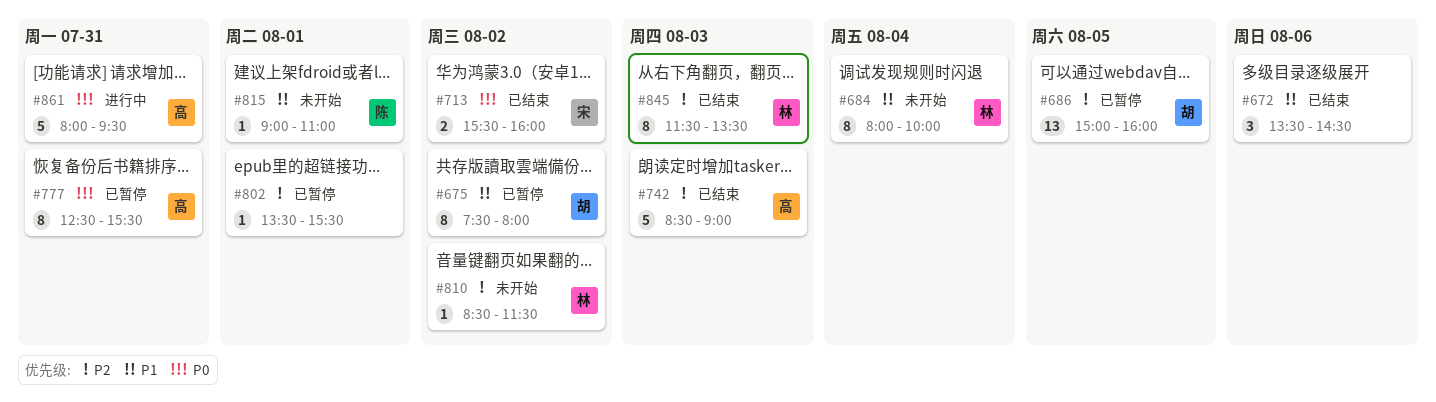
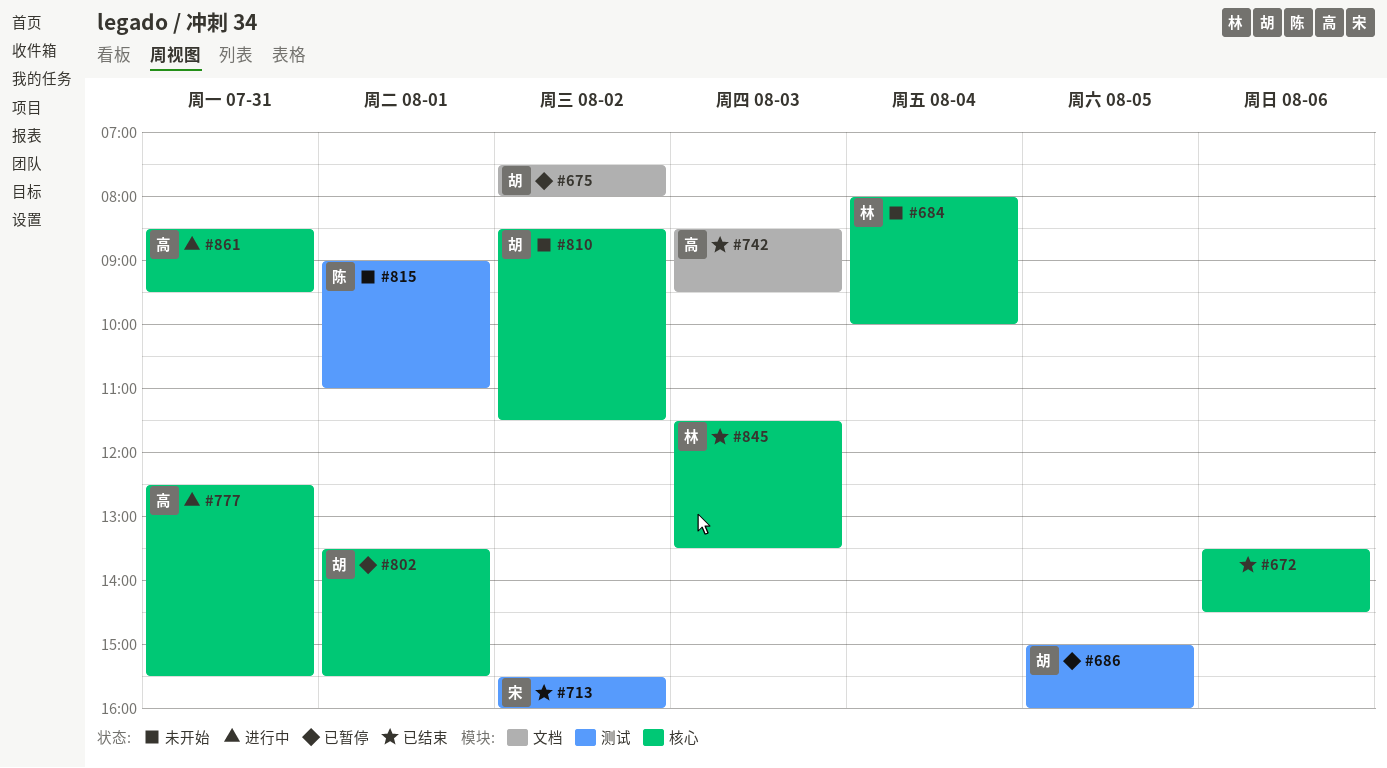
#742, ends: 09:00 -> 09:30
#777, status: 已暂停 -> 进行中
#802, owner: none -> 胡
#810, owner: 林 -> 胡
#861, begins: 08:00 -> 08:30

